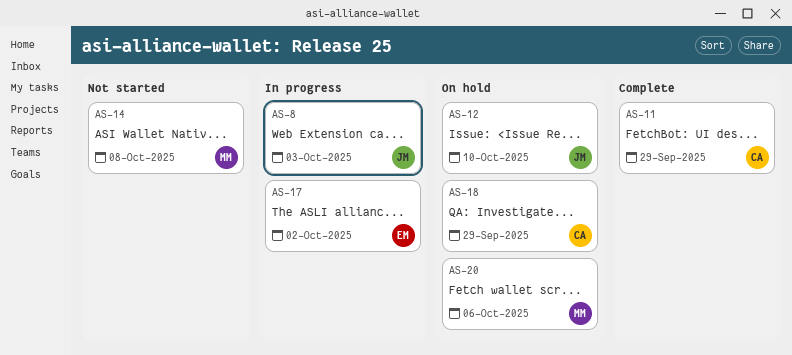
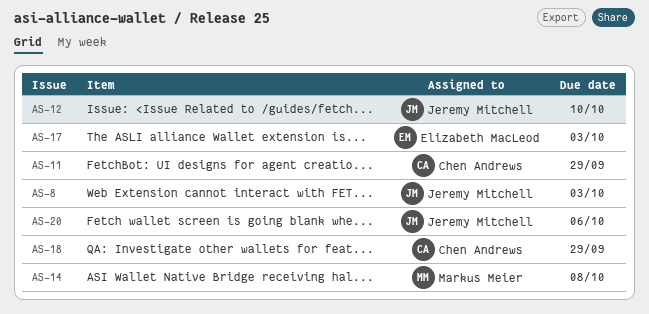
AS-17, due: Oct 2 -> Oct 3
AS-20, owner: Markus Meier -> Jeremy Mitchell

